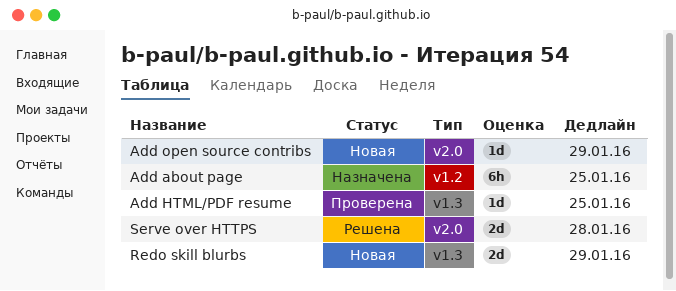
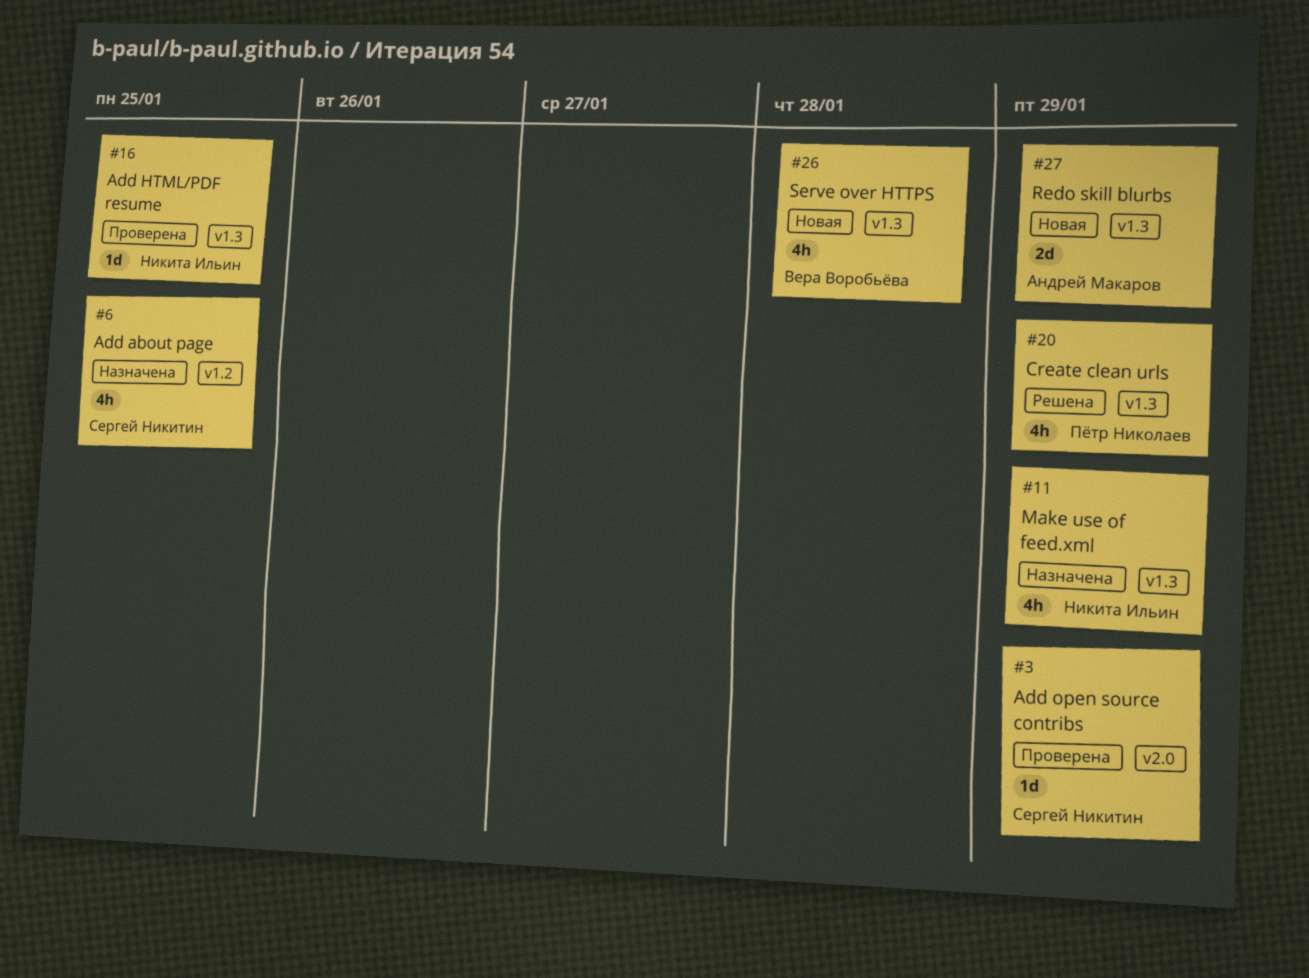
Add about page, estimate: 6h -> 4h
Add open source contribs, status: Новая -> Проверена
Create clean urls: none -> present
Make use of feed.xml: none -> present
Serve over HTTPS, status: Решена -> Новая
Serve over HTTPS, label: v2.0 -> v1.3
Serve over HTTPS, estimate: 2d -> 4h

